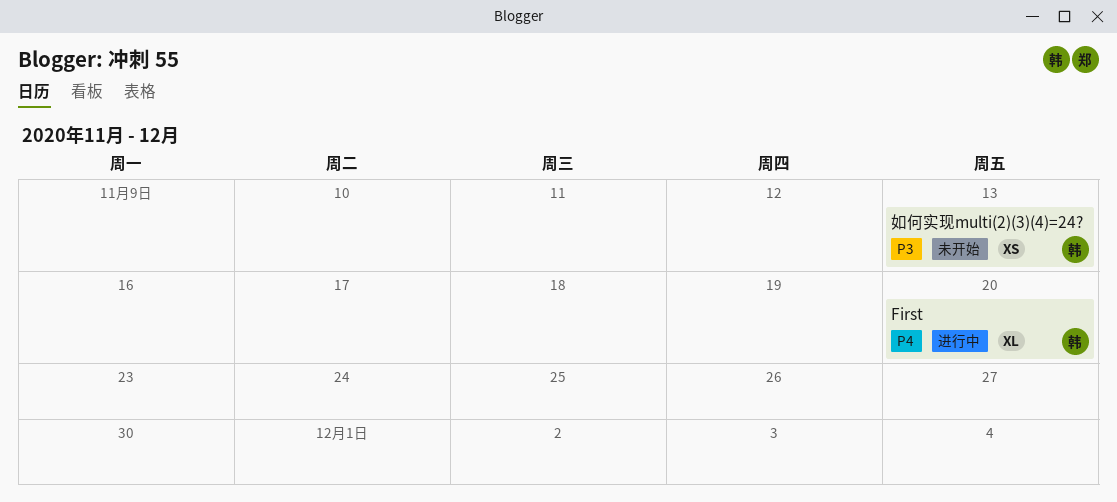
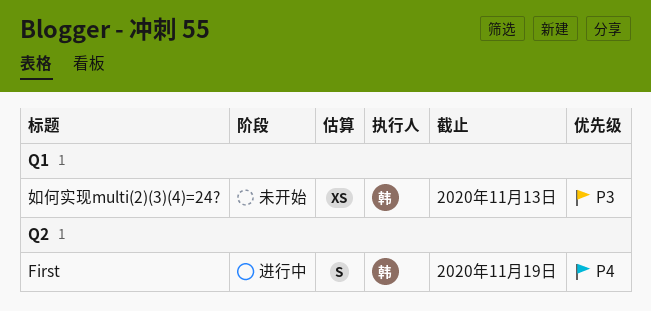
First, estimate: XL -> S
First, due: Nov 20 -> Nov 19

